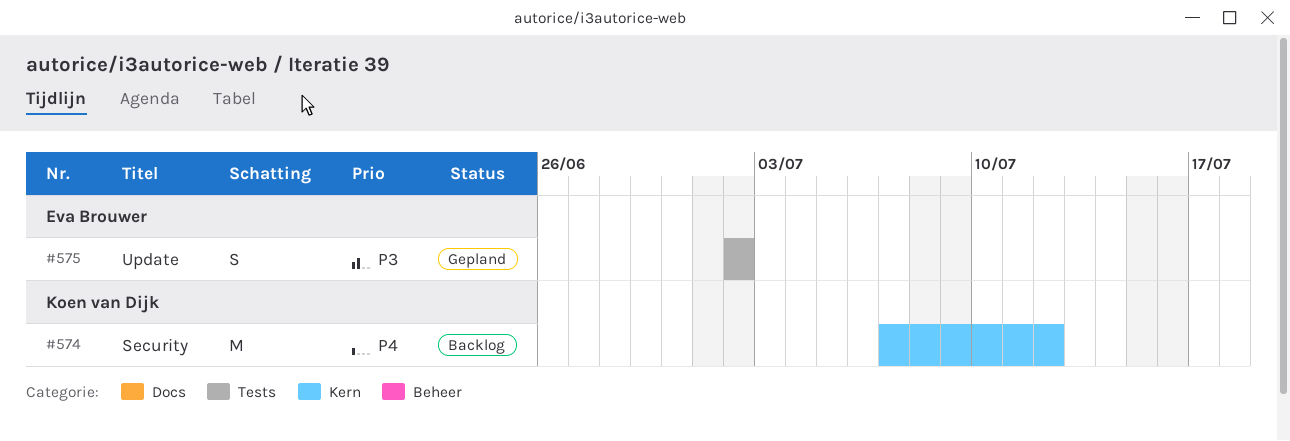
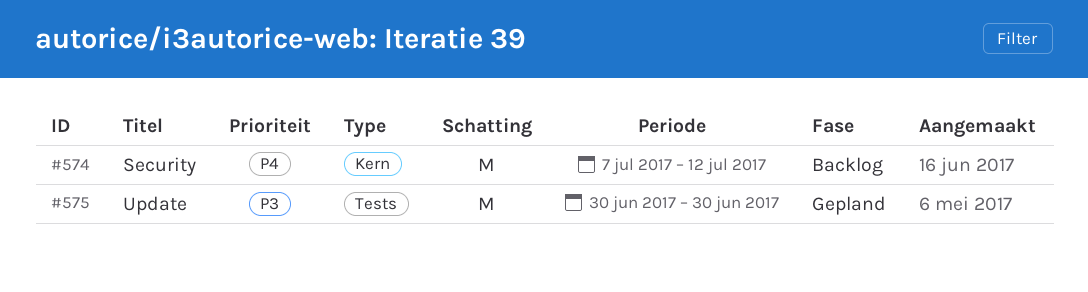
#575, estimate: S -> M
#575, start: Jul 2 -> Jun 30
#575, due: Jul 2 -> Jun 30

